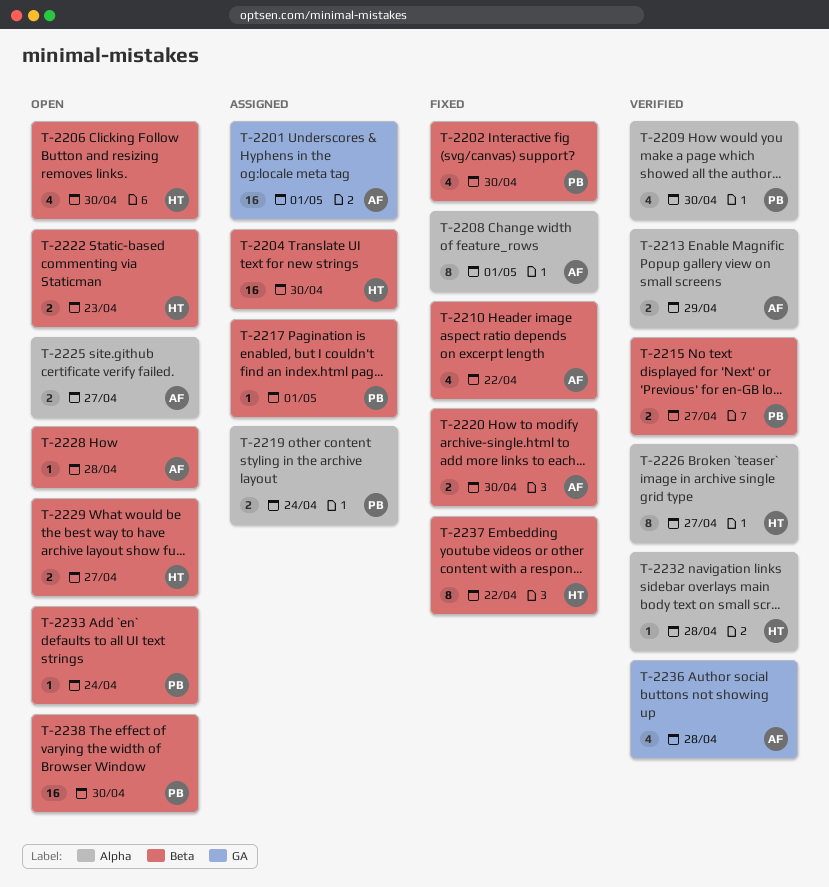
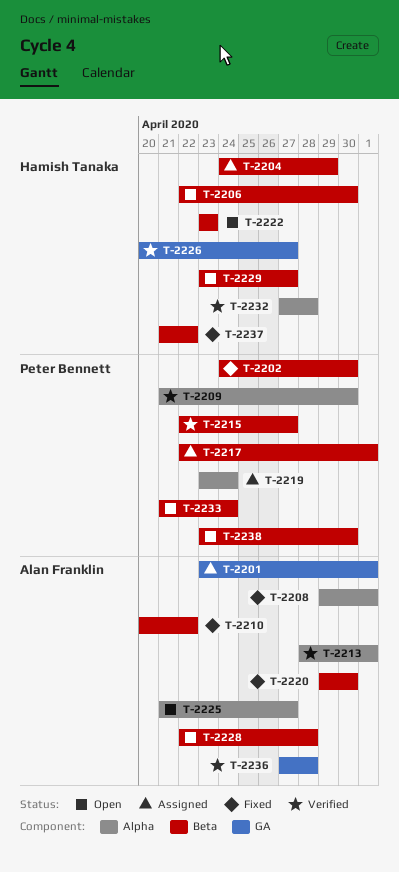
T-2204, due: Apr 30 -> Apr 29
T-2213, due: Apr 29 -> May 1
T-2226, label: Alpha -> GA

